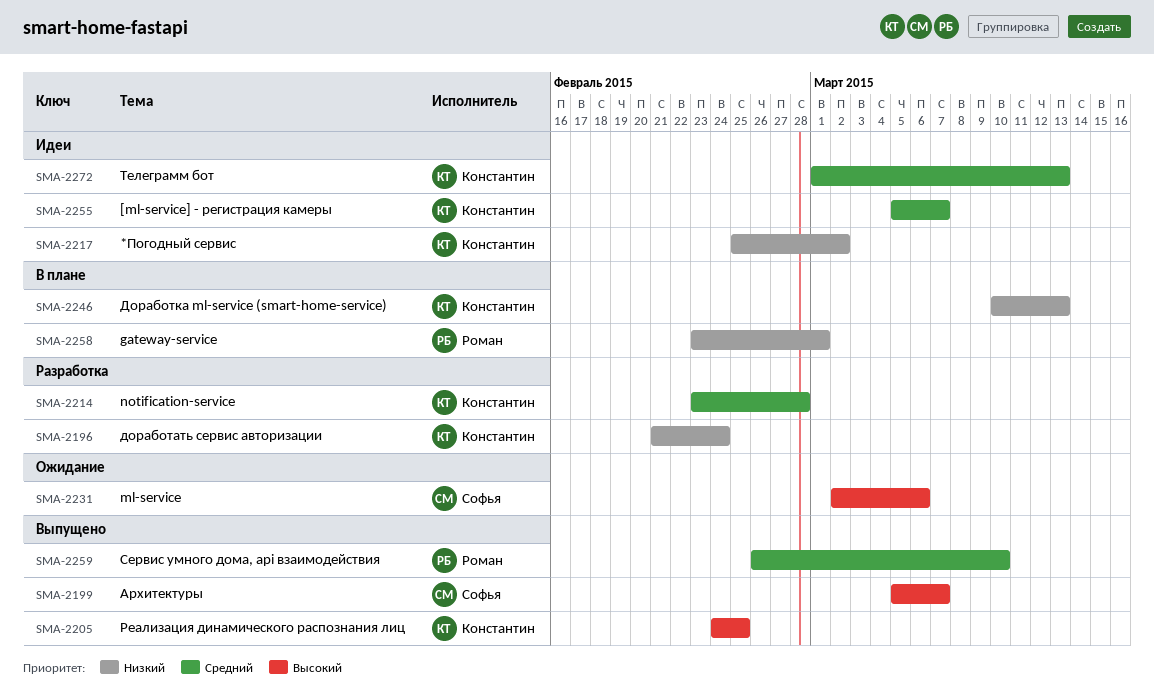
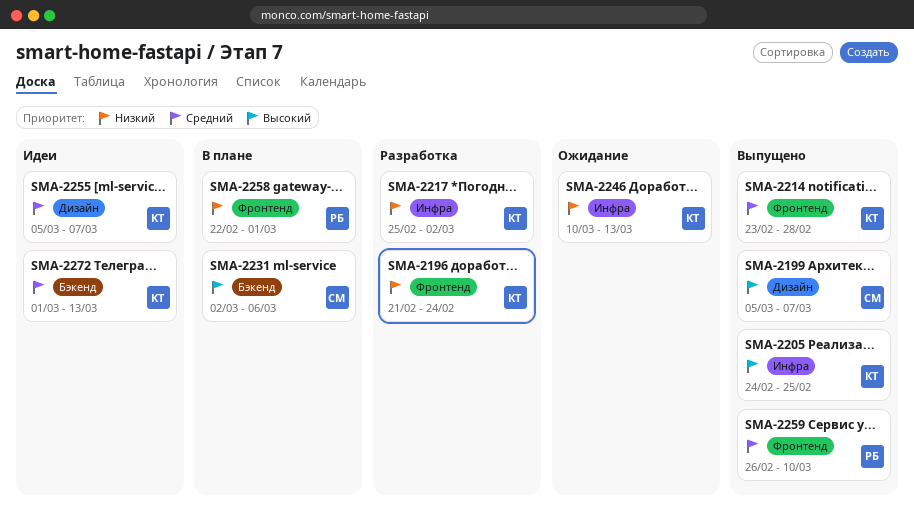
SMA-2214, status: Разработка -> Выпущено
SMA-2217, status: Идеи -> Разработка
SMA-2231, status: Ожидание -> В плане
SMA-2246, status: В плане -> Ожидание
SMA-2258, start: Feb 23 -> Feb 22

